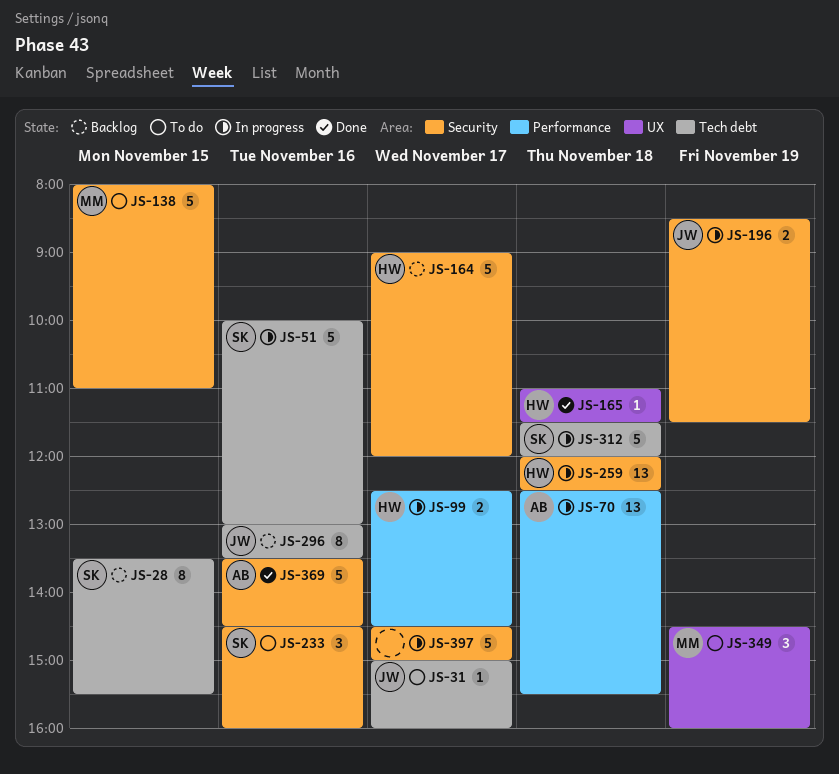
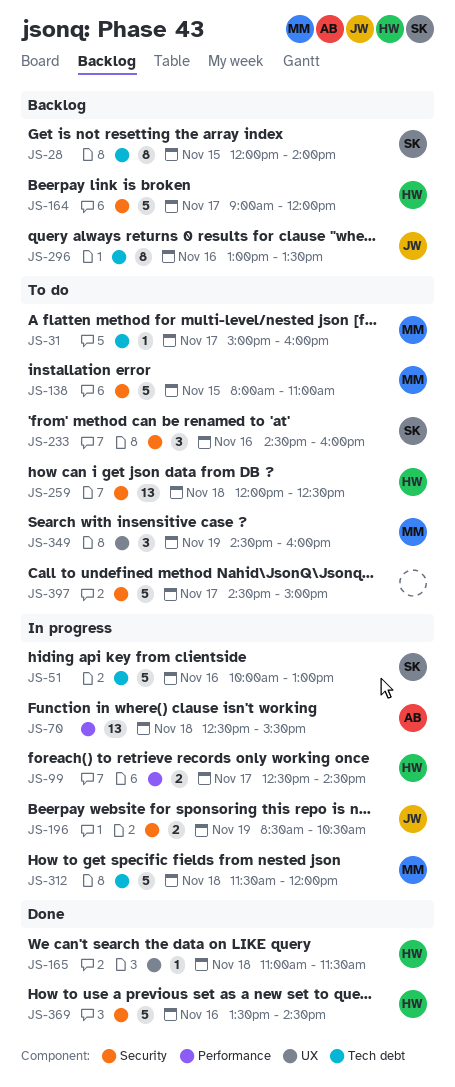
JS-28, begins: 13:30 -> 12:00
JS-28, ends: 15:30 -> 14:00
JS-31, owner: JW -> MM
JS-196, ends: 11:30 -> 10:30
JS-259, status: In progress -> To do
JS-312, owner: SK -> MM
JS-369, owner: AB -> HW
JS-397, status: In progress -> To do

